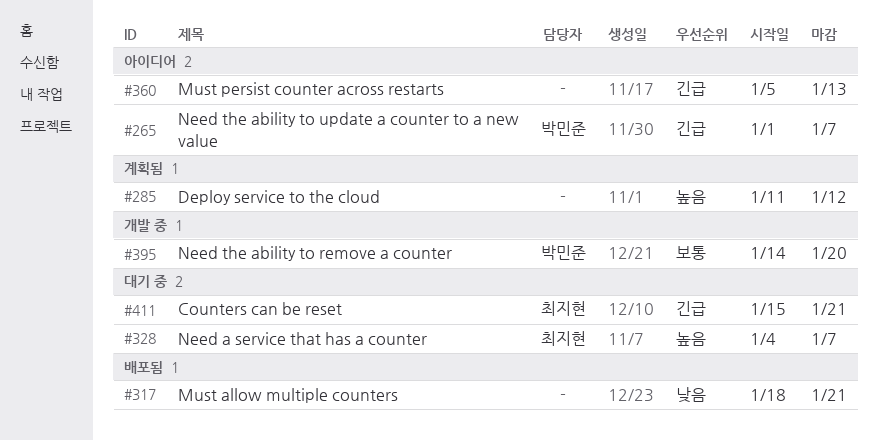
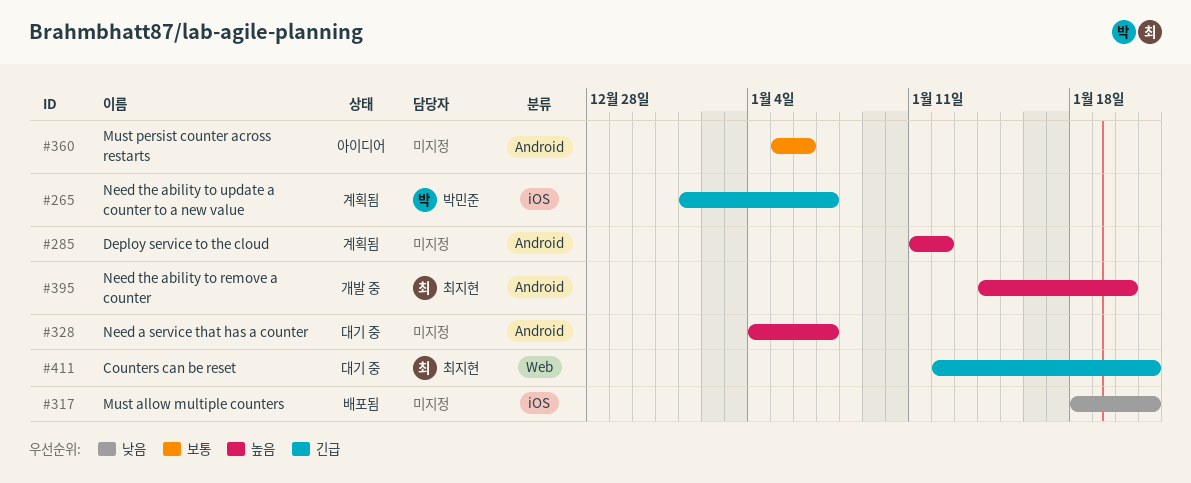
#265, status: 아이디어 -> 계획됨
#328, owner: 최지현 -> none
#360, priority: 긴급 -> 보통
#360, due: Jan 13 -> Jan 6
#395, owner: 박민준 -> 최지현
#395, priority: 보통 -> 높음
#411, start: Jan 15 -> Jan 12

